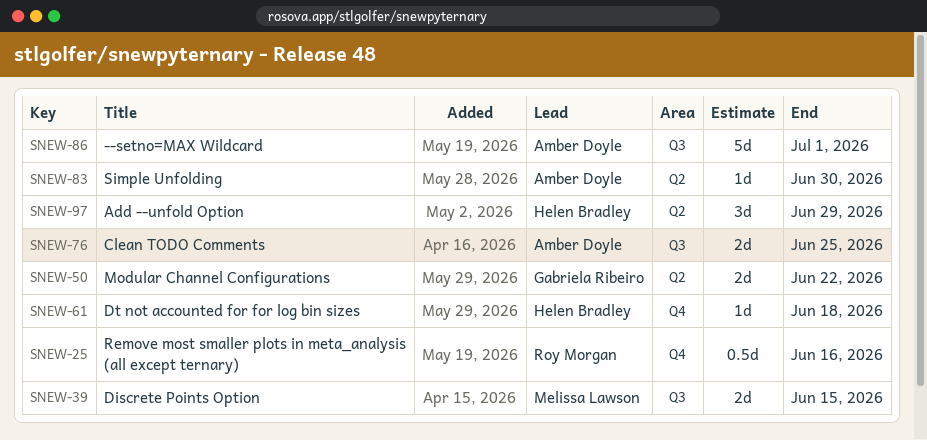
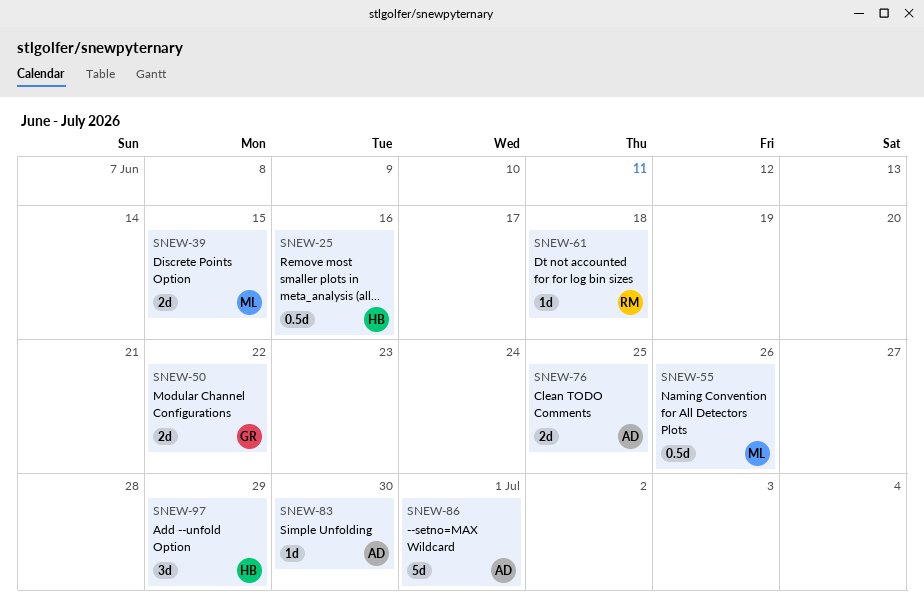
SNEW-25, owner: Roy Morgan -> Helen Bradley
SNEW-55: none -> present
SNEW-61, owner: Helen Bradley -> Roy Morgan

